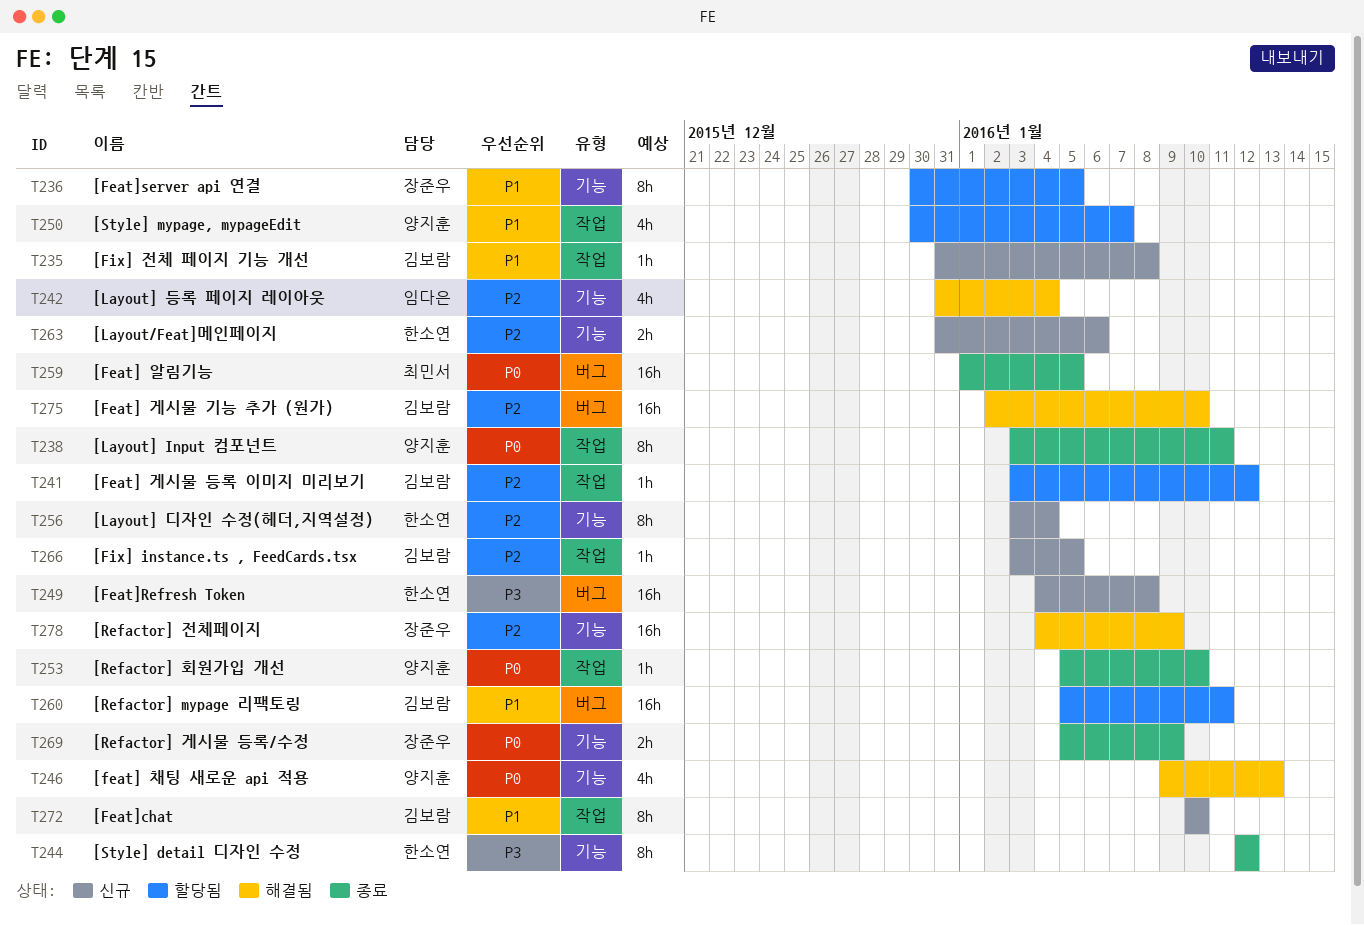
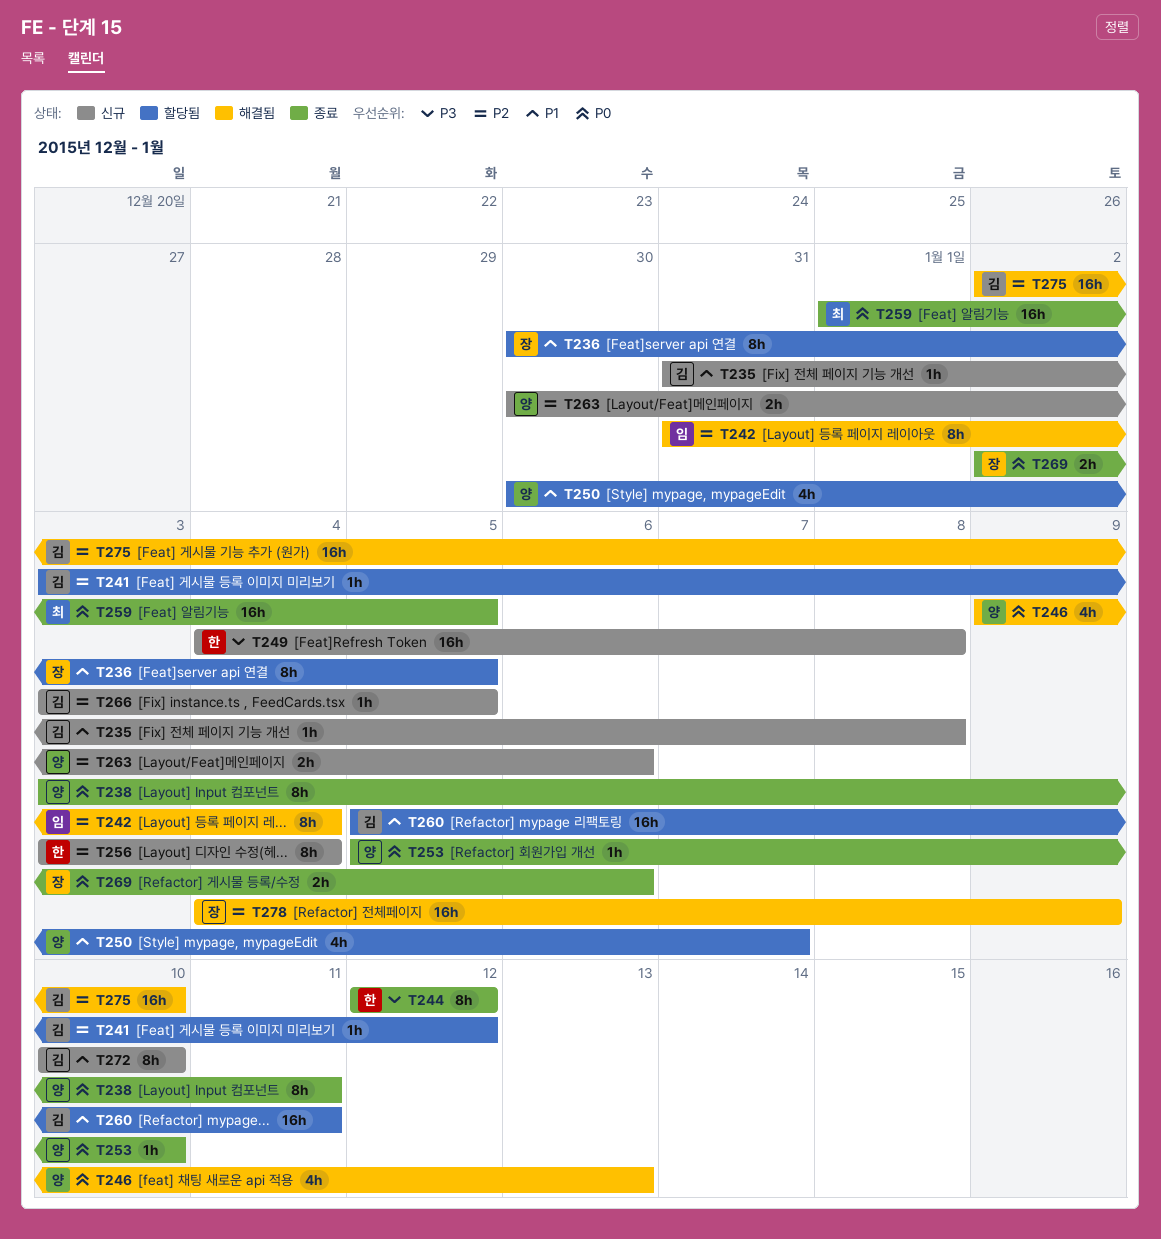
T242, estimate: 4h -> 8h
T263, owner: 한소연 -> 양지훈
T263, start: Dec 31 -> Dec 30
T269, start: Jan 5 -> Jan 2
T269, due: Jan 9 -> Jan 6

